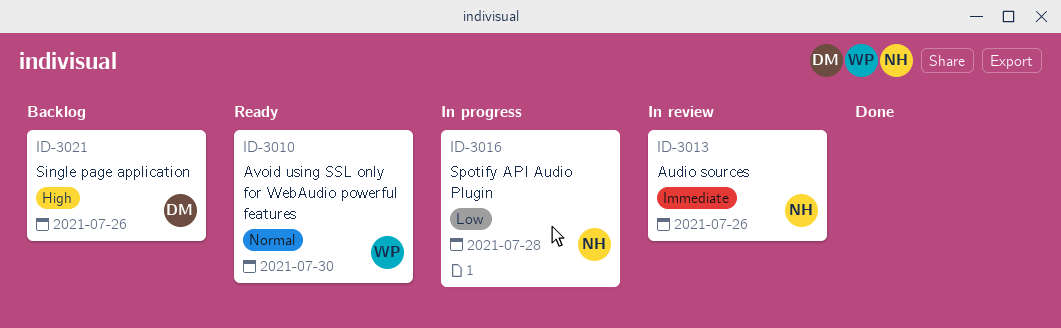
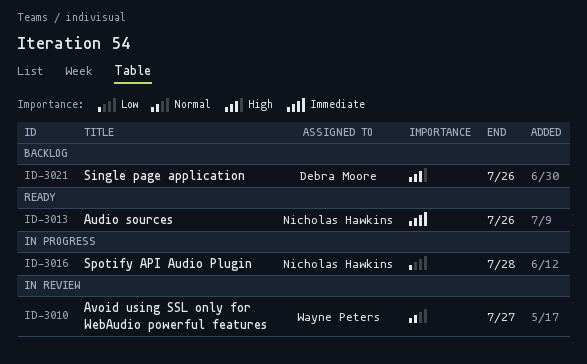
ID-3010, status: Ready -> In review
ID-3010, due: Jul 30 -> Jul 27
ID-3013, status: In review -> Ready

